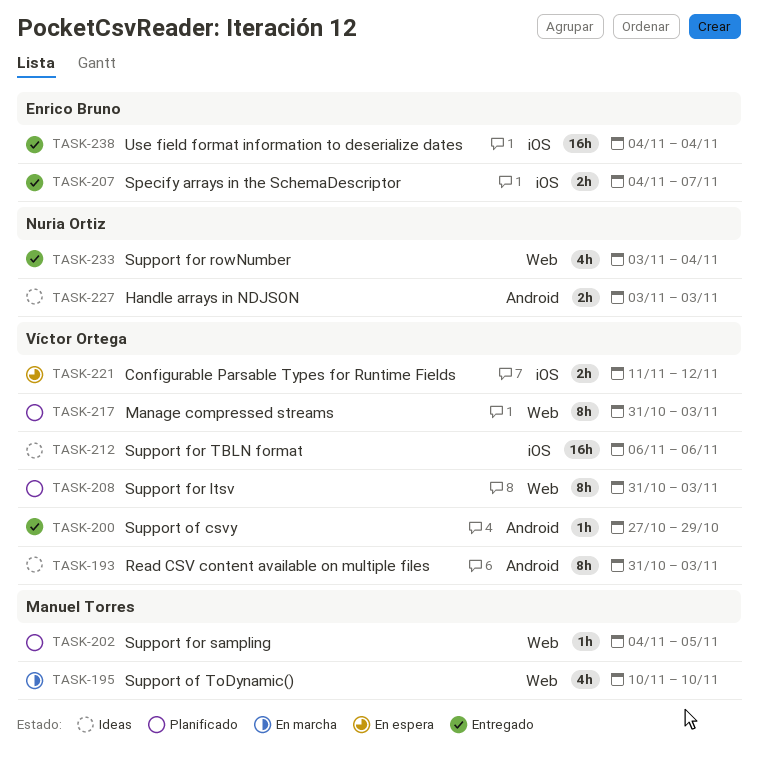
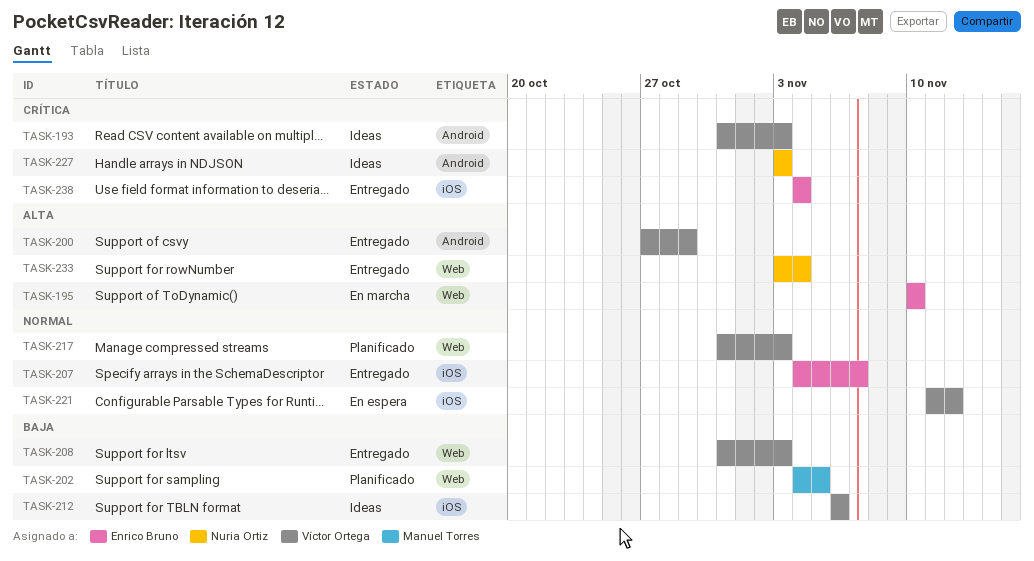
TASK-195, owner: Manuel Torres -> Enrico Bruno
TASK-208, status: Planificado -> Entregado

